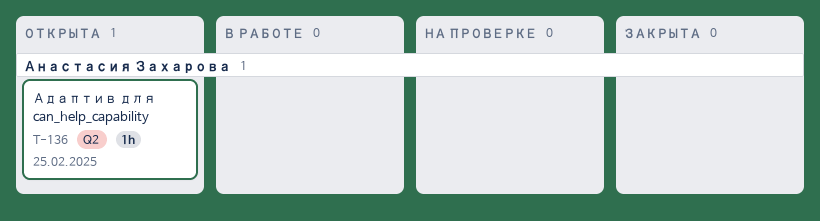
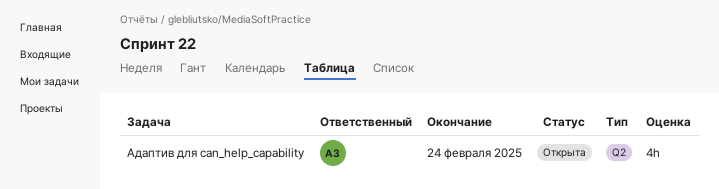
Адаптив для can_help_capability, estimate: 1h -> 4h
Адаптив для can_help_capability, due: Feb 25 -> Feb 24

